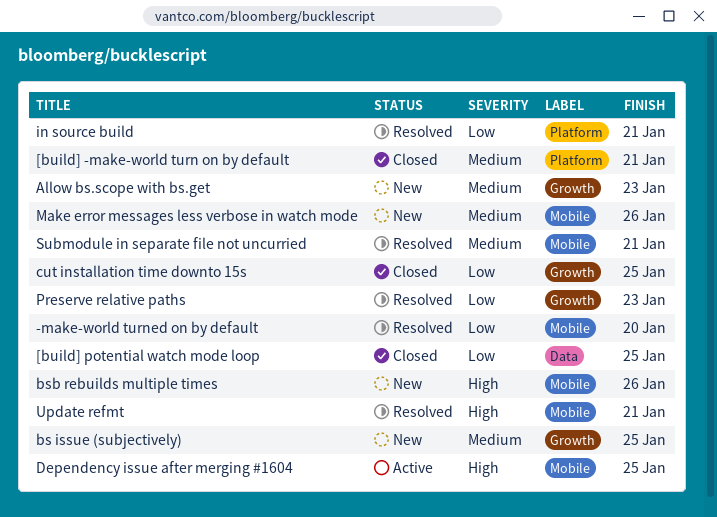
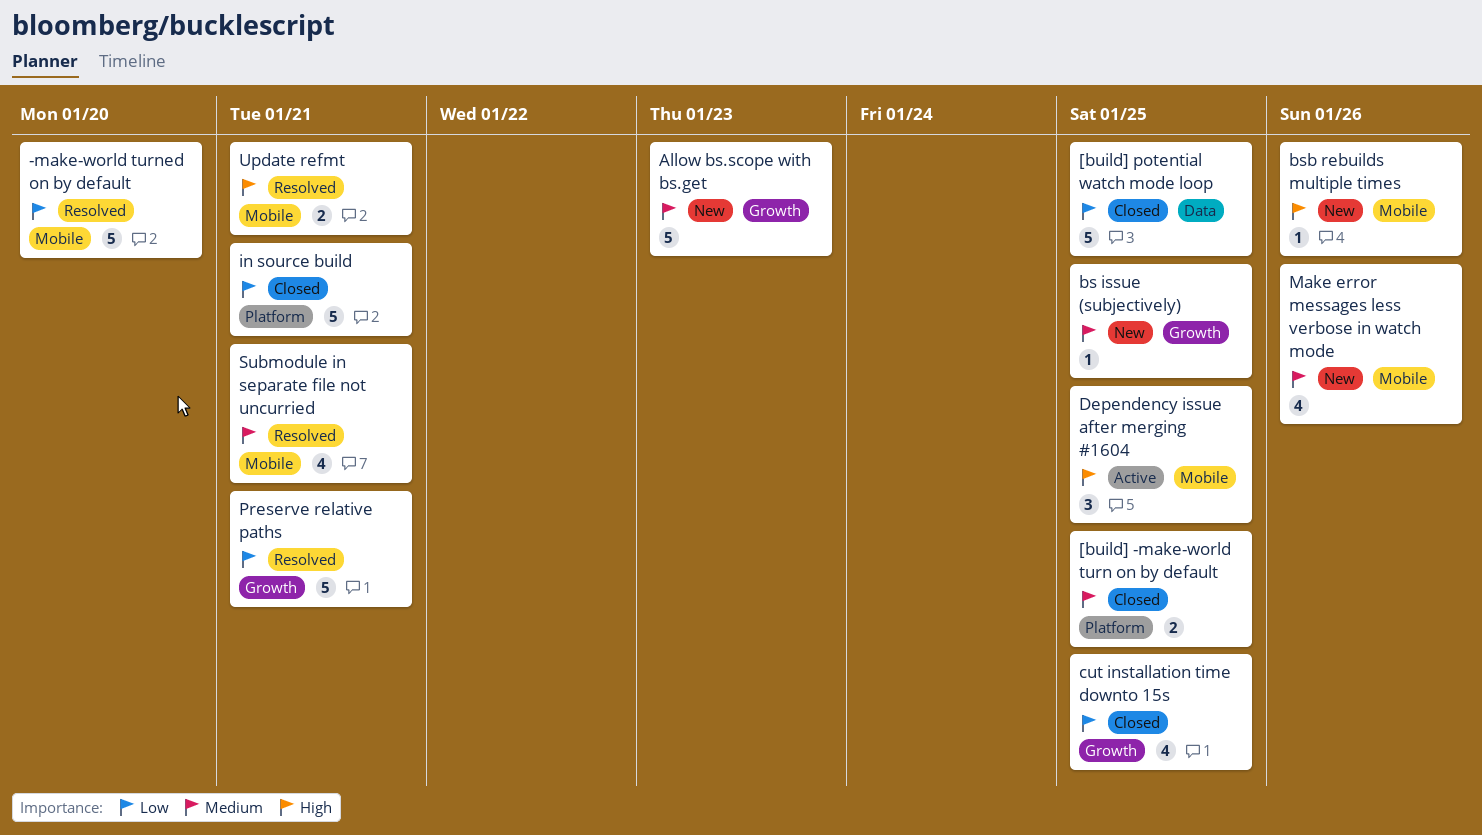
[build] -make-world turn on by default, due: Jan 21 -> Jan 25
in source build, status: Resolved -> Closed
Preserve relative paths, due: Jan 23 -> Jan 21

